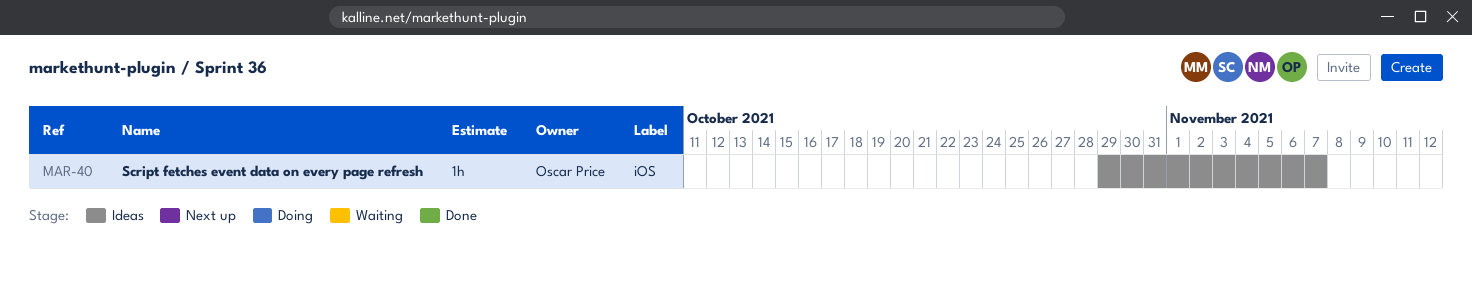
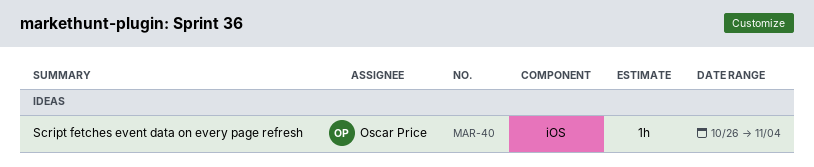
MAR-40, start: Oct 29 -> Oct 26
MAR-40, due: Nov 7 -> Nov 4

